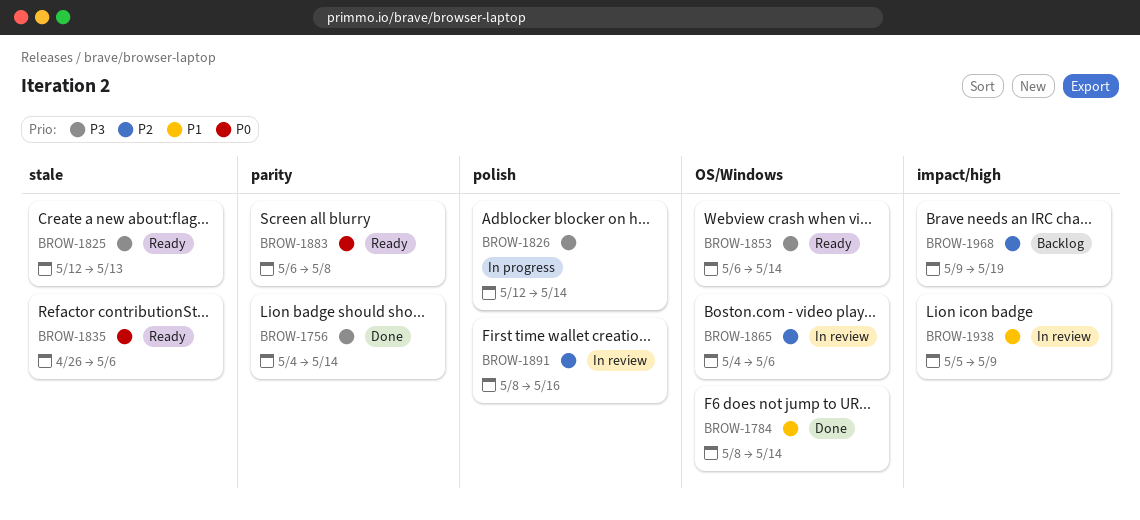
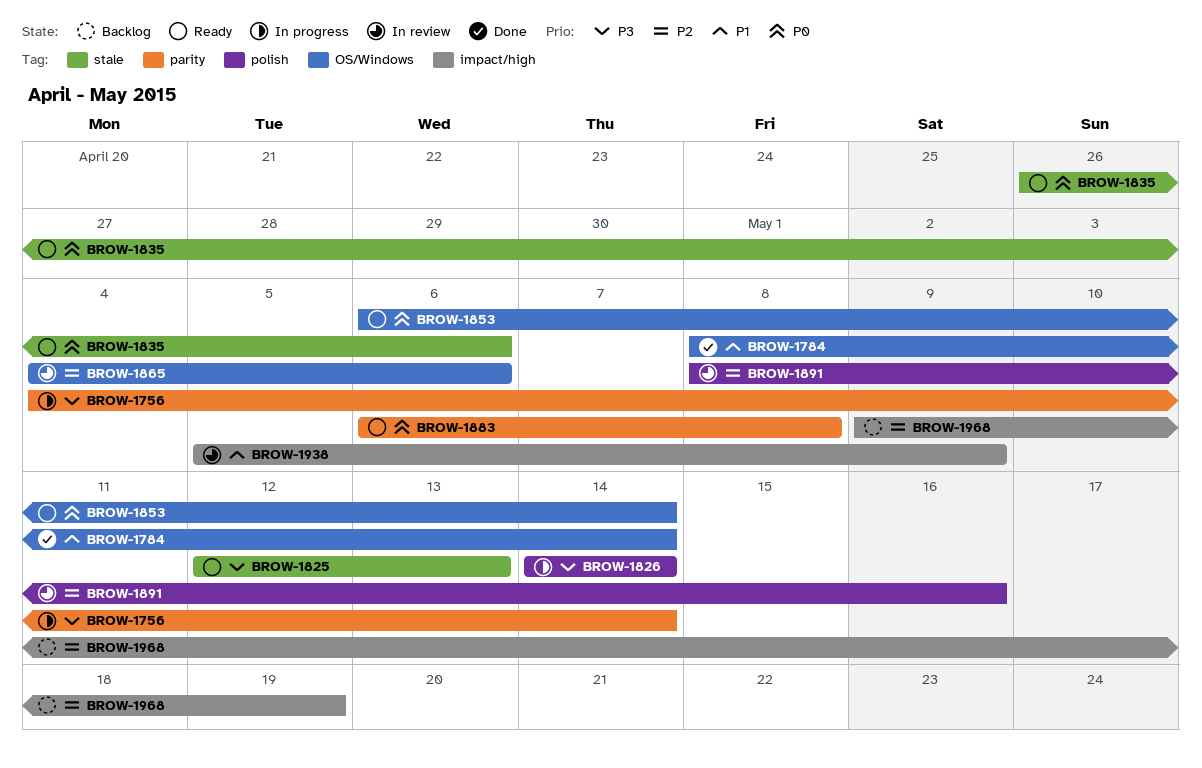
BROW-1756, status: Done -> In progress
BROW-1826, start: May 12 -> May 14
BROW-1853, priority: P3 -> P0

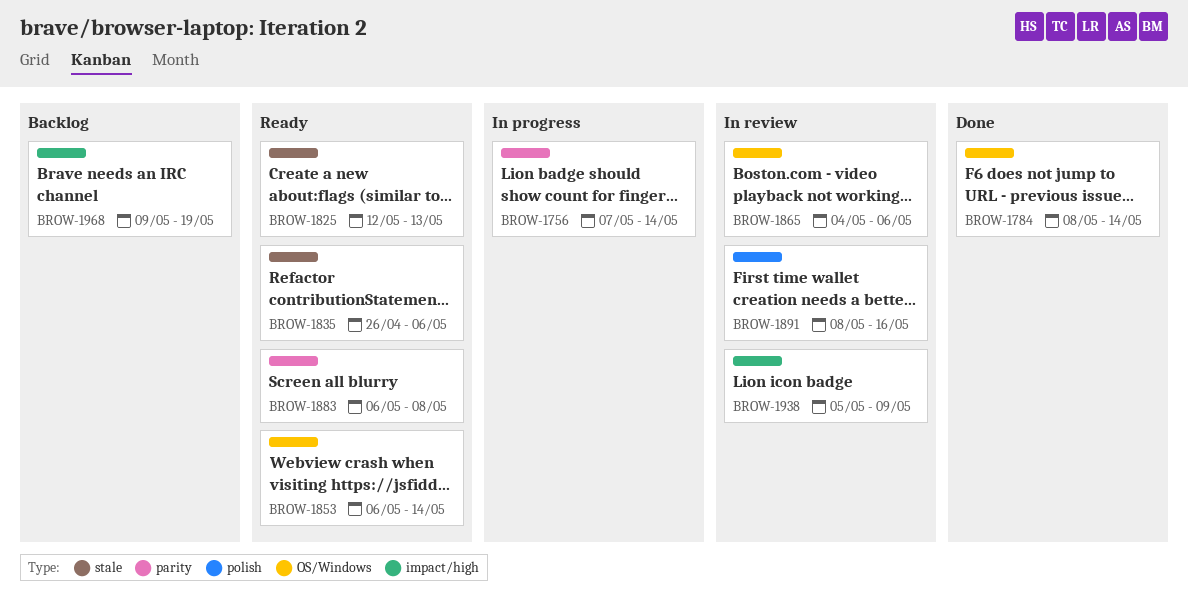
BROW-1756, start: May 4 -> May 7
BROW-1826: present -> none

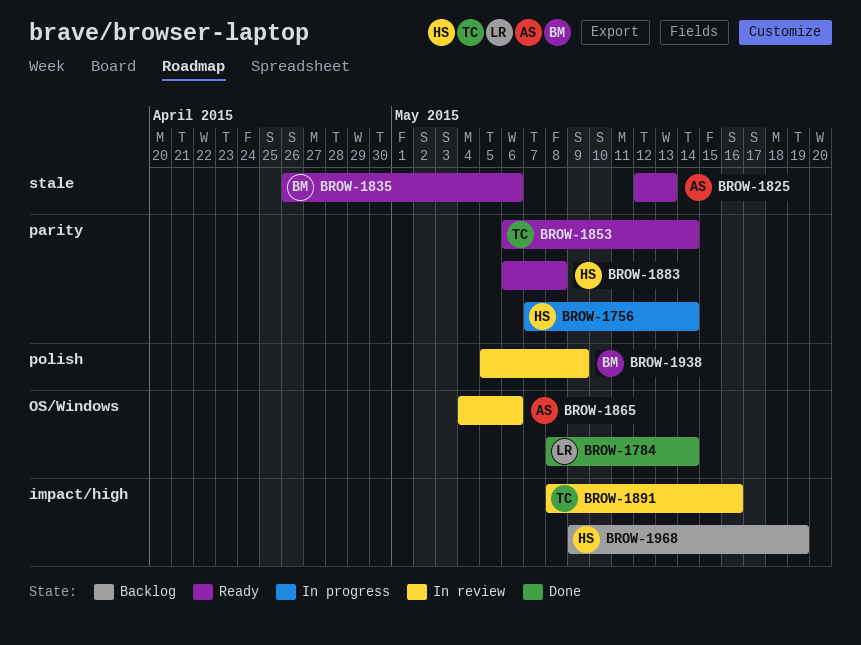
BROW-1853, label: OS/Windows -> parity
BROW-1891, label: polish -> impact/high
BROW-1938, label: impact/high -> polish

